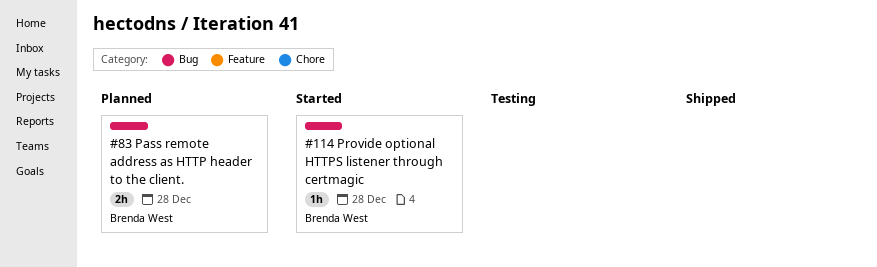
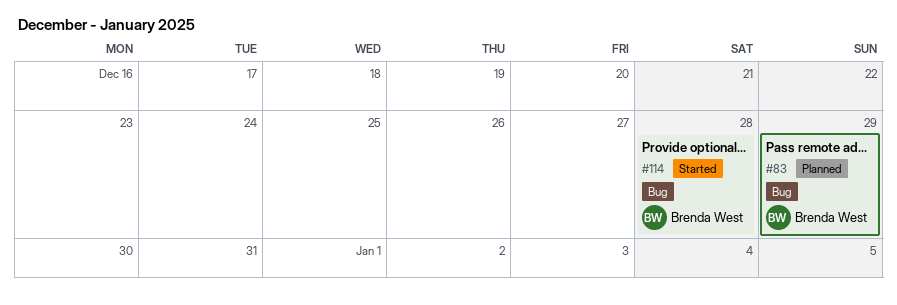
#83, due: Dec 28 -> Dec 29

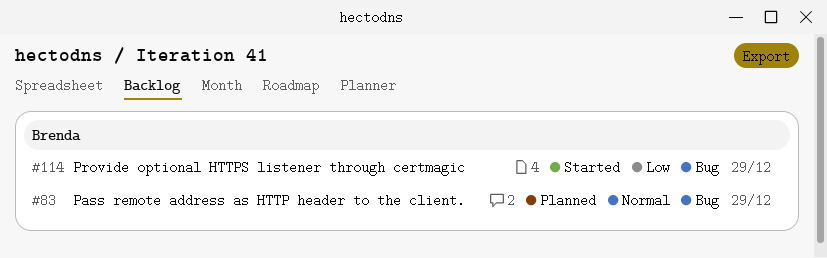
#114, due: Dec 28 -> Dec 29

